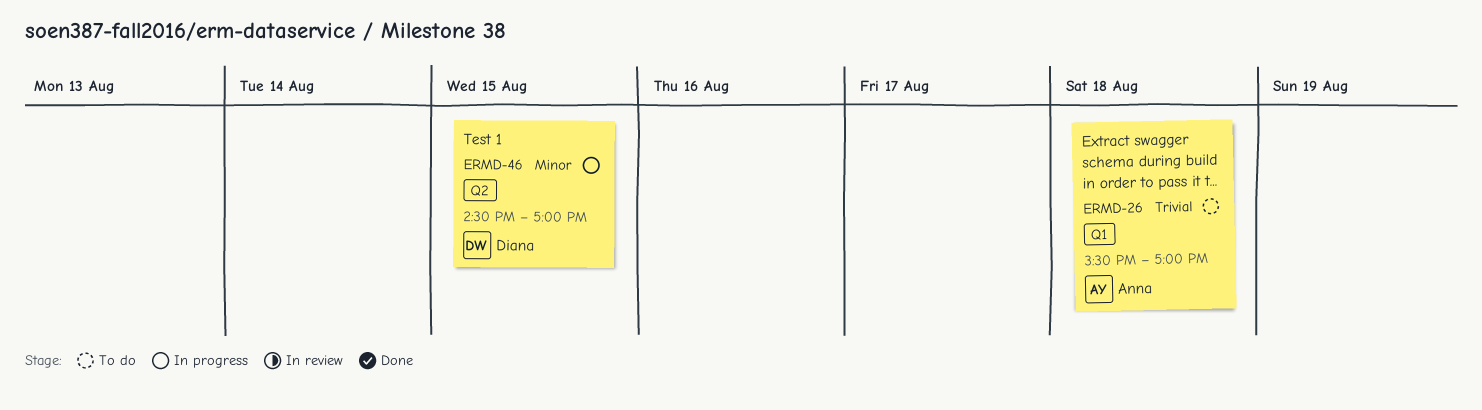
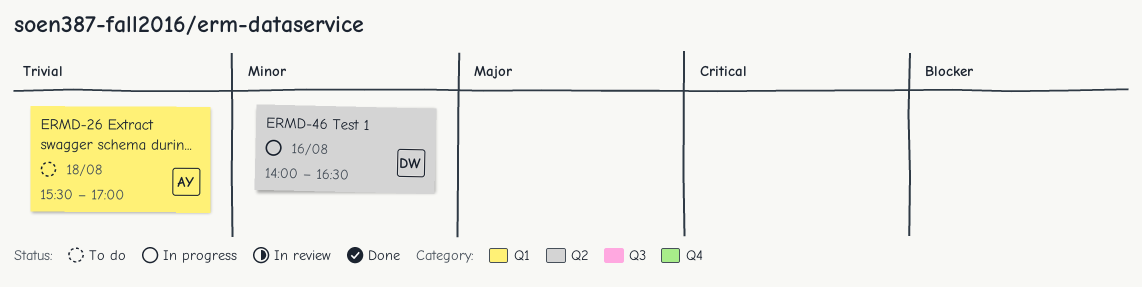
ERMD-46, day: Aug 15 -> Aug 16
ERMD-46, begins: 14:30 -> 14:00
ERMD-46, ends: 17:00 -> 16:30

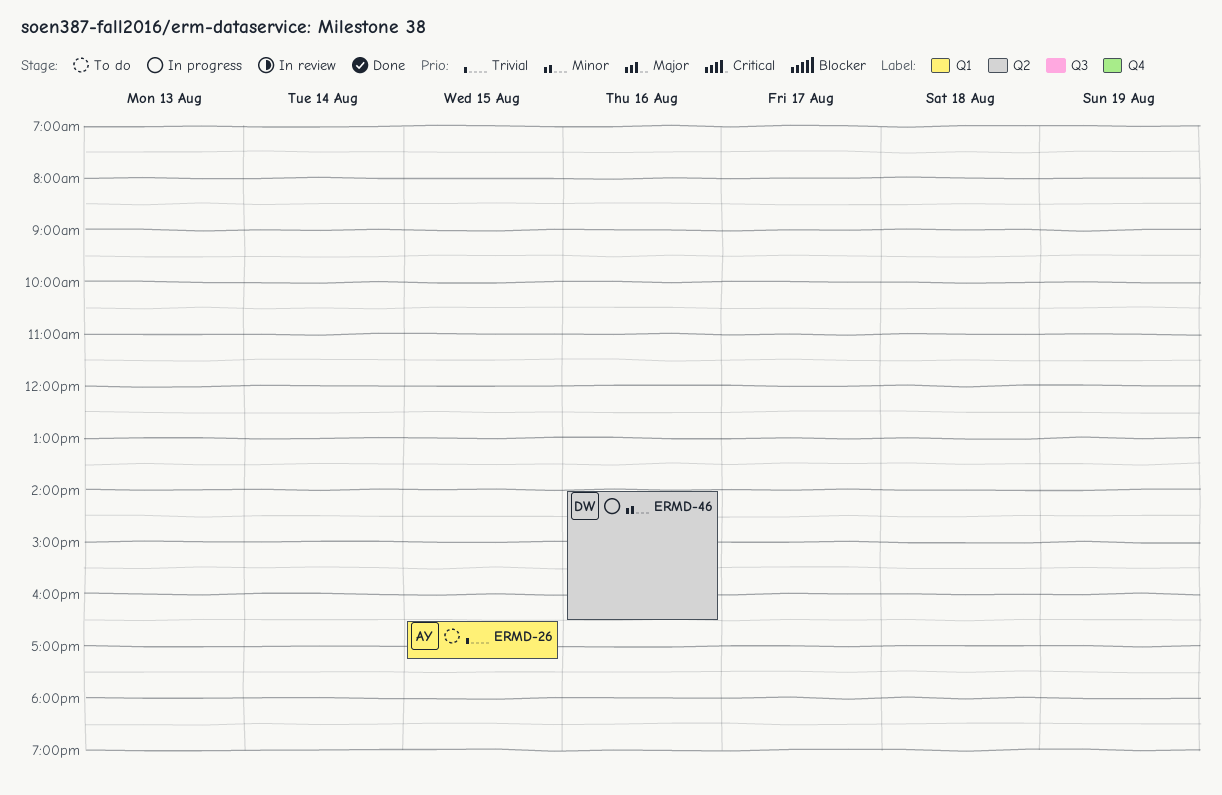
ERMD-26, day: Aug 18 -> Aug 15
ERMD-26, begins: 15:30 -> 16:30
ERMD-26, ends: 17:00 -> 17:15

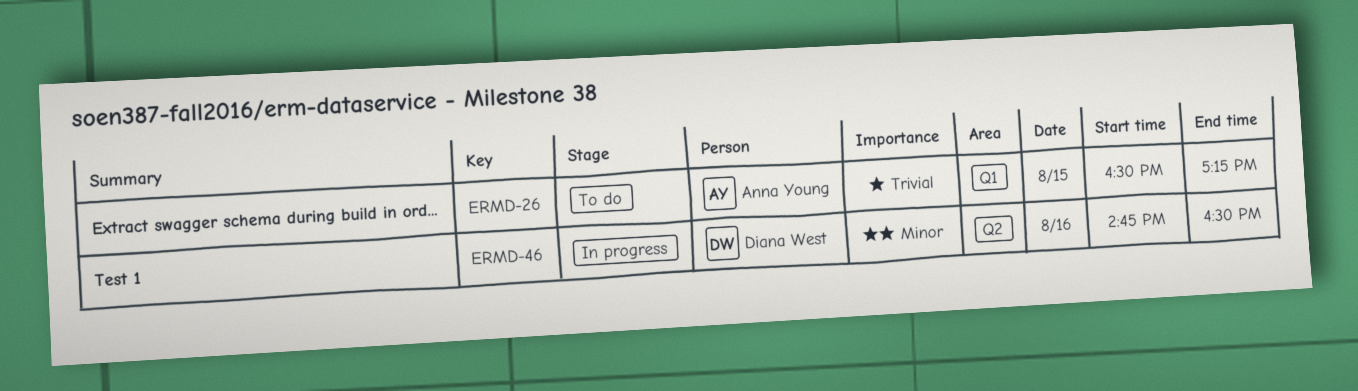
ERMD-46, begins: 14:00 -> 14:45

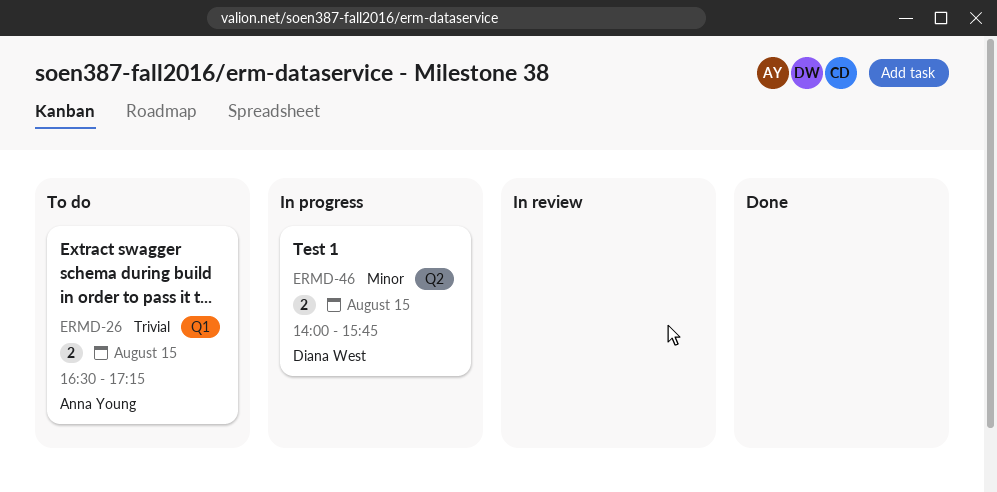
ERMD-46, day: Aug 16 -> Aug 15
ERMD-46, begins: 14:45 -> 14:00
ERMD-46, ends: 16:30 -> 15:45

